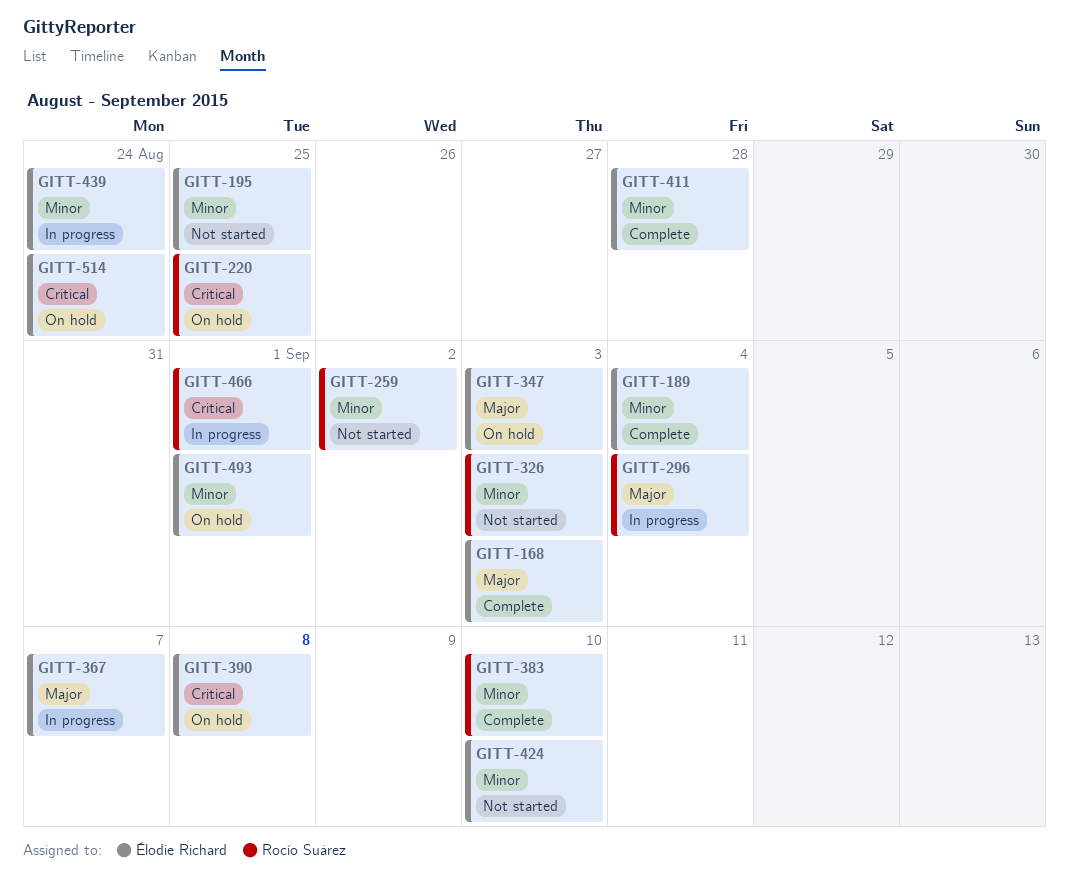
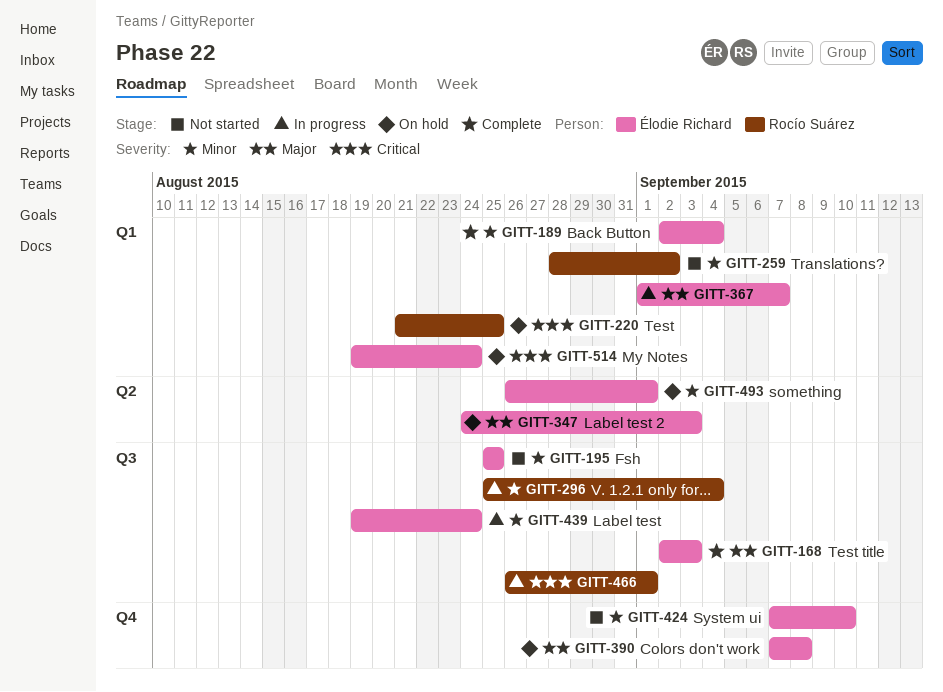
GITT-296, priority: Major -> Minor
GITT-326: present -> none
GITT-383: present -> none
GITT-390, priority: Critical -> Major
GITT-411: present -> none

